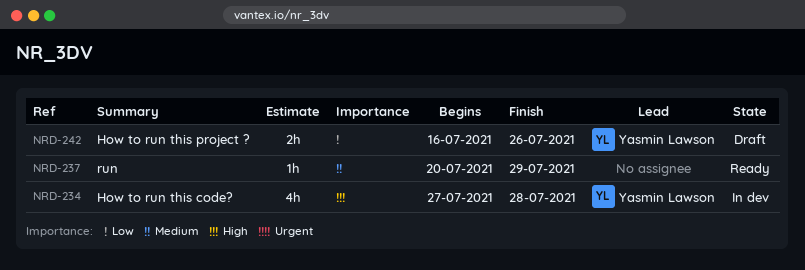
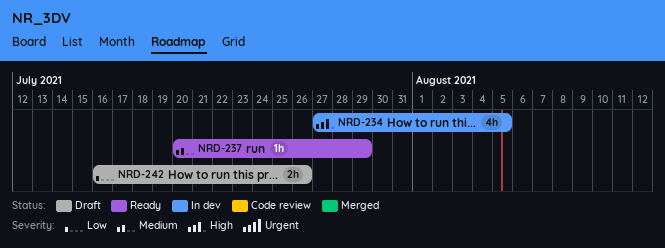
NRD-234, due: Jul 28 -> Aug 5

